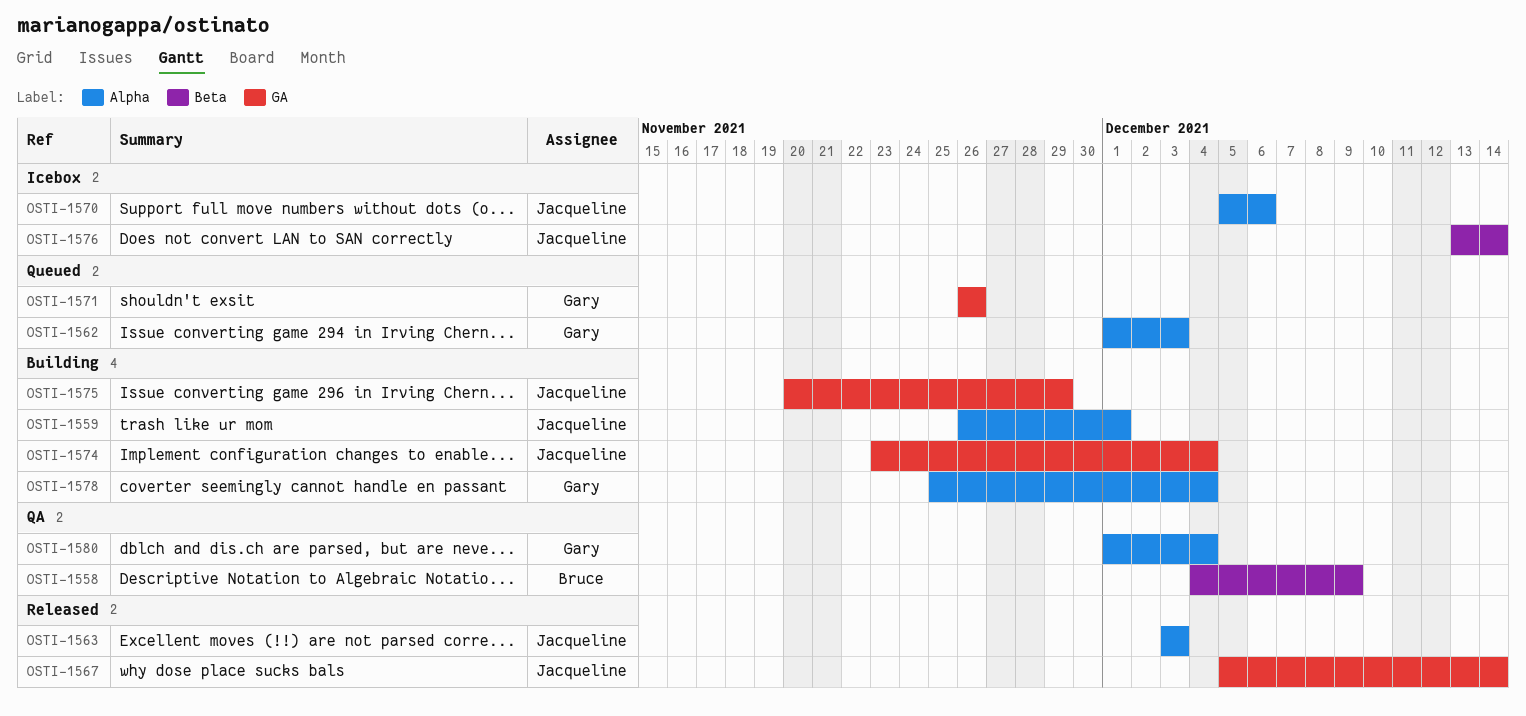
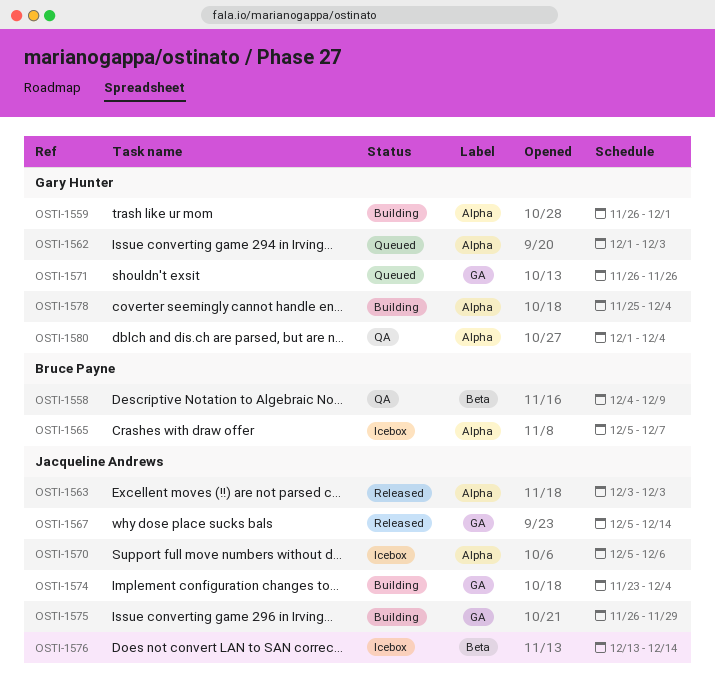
OSTI-1559, owner: Jacqueline Andrews -> Gary Hunter
OSTI-1565: none -> present
OSTI-1575, start: Nov 20 -> Nov 26

